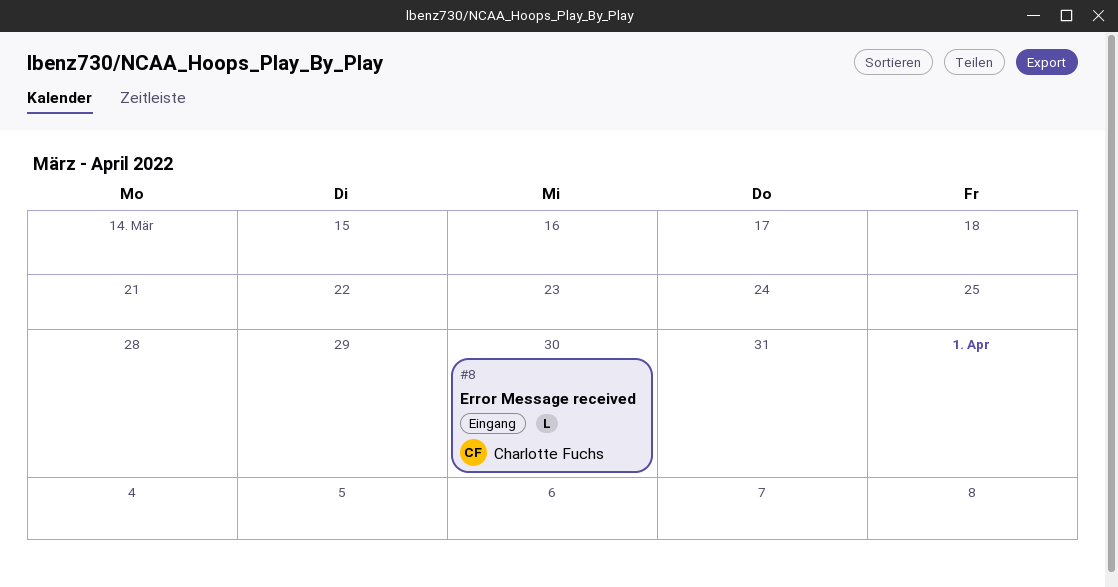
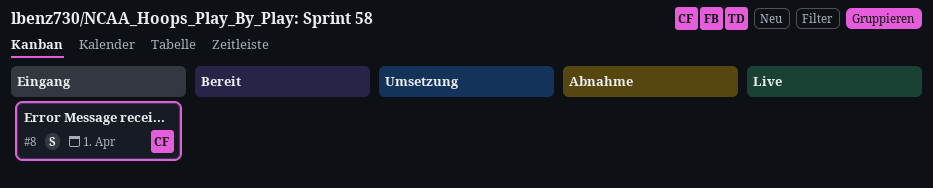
#8, estimate: L -> S
#8, due: Mar 30 -> Apr 1

